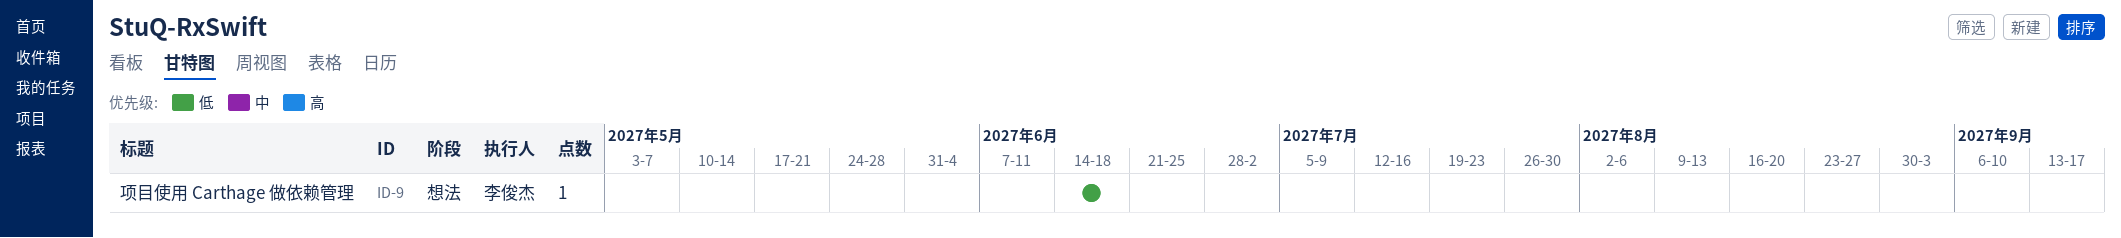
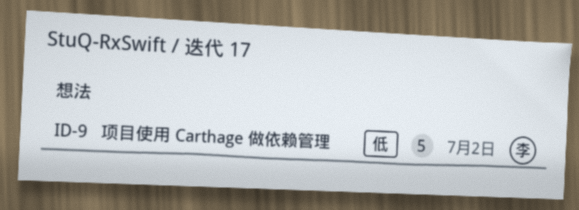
ID-9, estimate: 1 -> 5
ID-9, due: Jun 18 -> Jul 2

